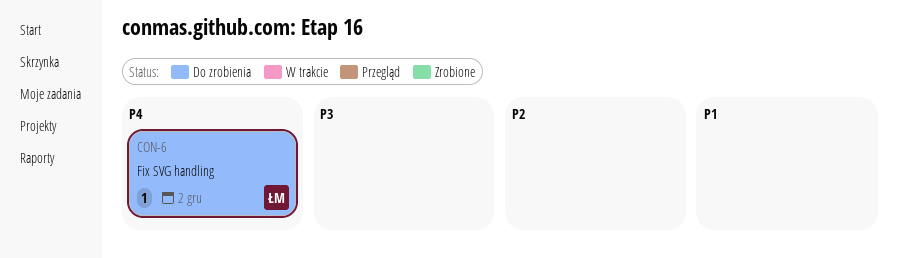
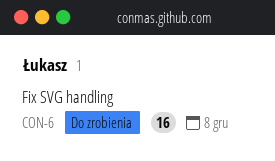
CON-6, estimate: 1 -> 16
CON-6, due: Dec 2 -> Dec 8

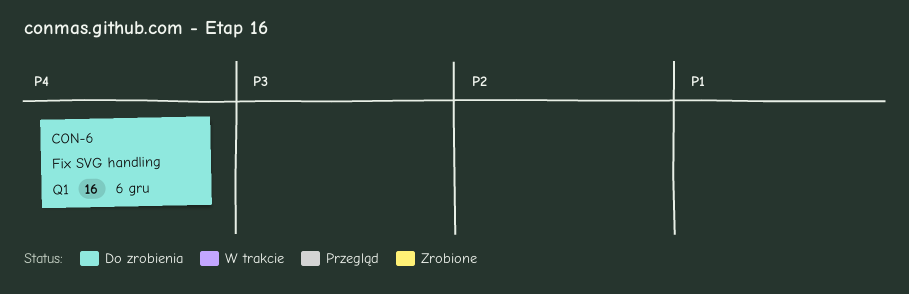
CON-6, due: Dec 8 -> Dec 6

